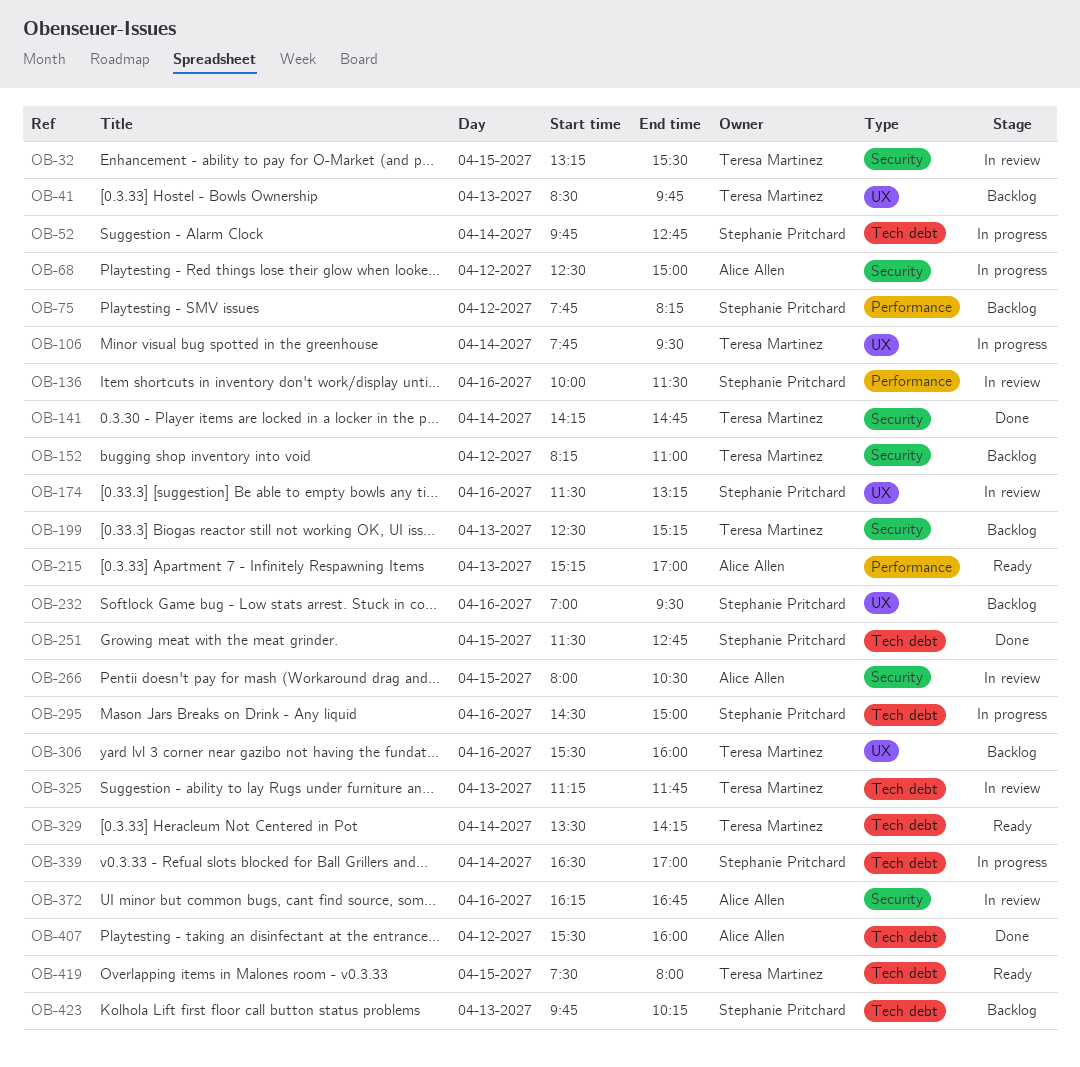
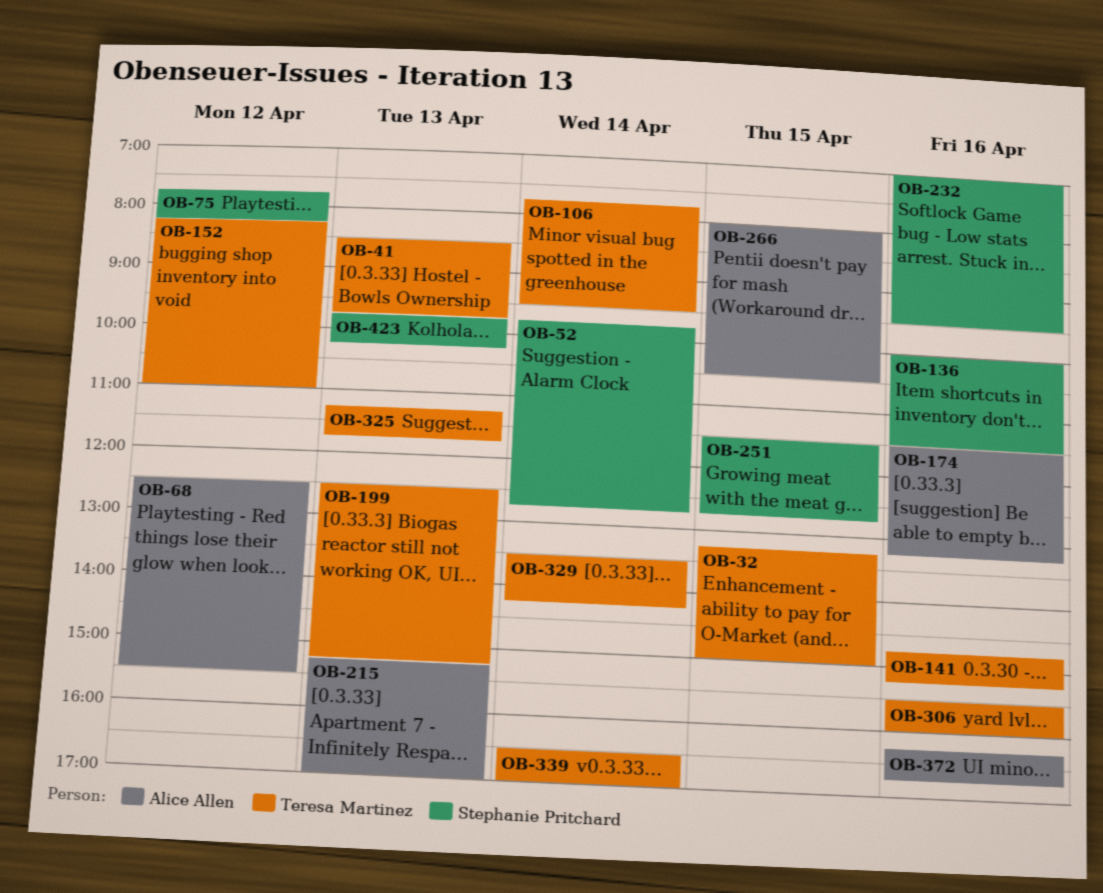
OB-32, ends: 15:30 -> 15:00
OB-68, ends: 15:00 -> 15:30
OB-141, day: Apr 14 -> Apr 16
OB-141, begins: 14:15 -> 14:45
OB-141, ends: 14:45 -> 15:15
OB-174, owner: Stephanie Pritchard -> Alice Allen
OB-295: present -> none
OB-339, owner: Stephanie Pritchard -> Teresa Martinez
OB-407: present -> none
OB-419: present -> none

